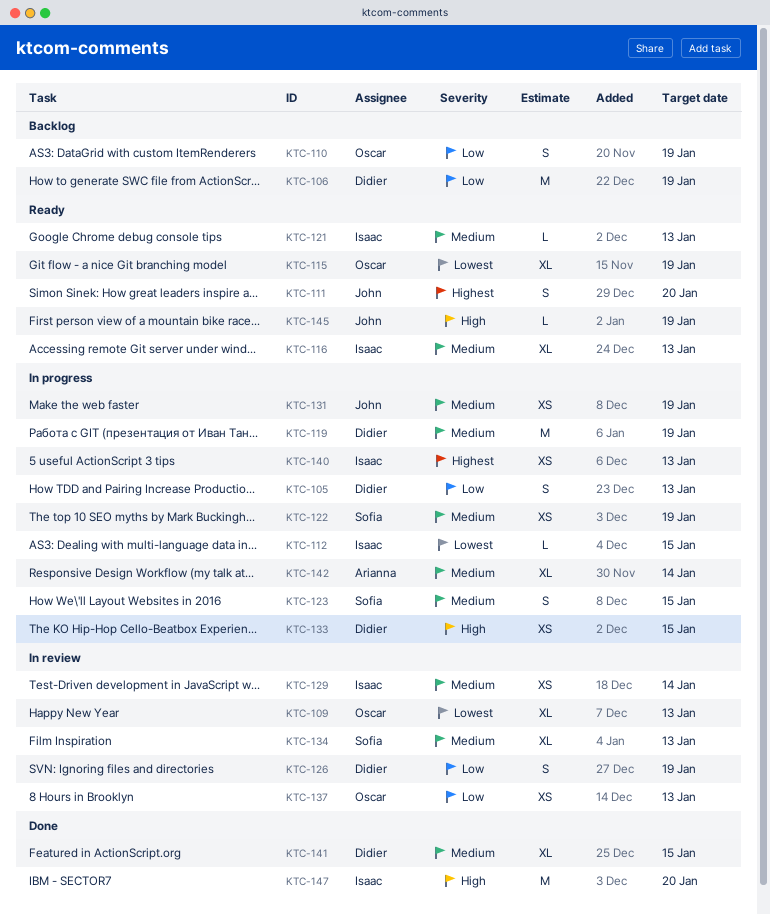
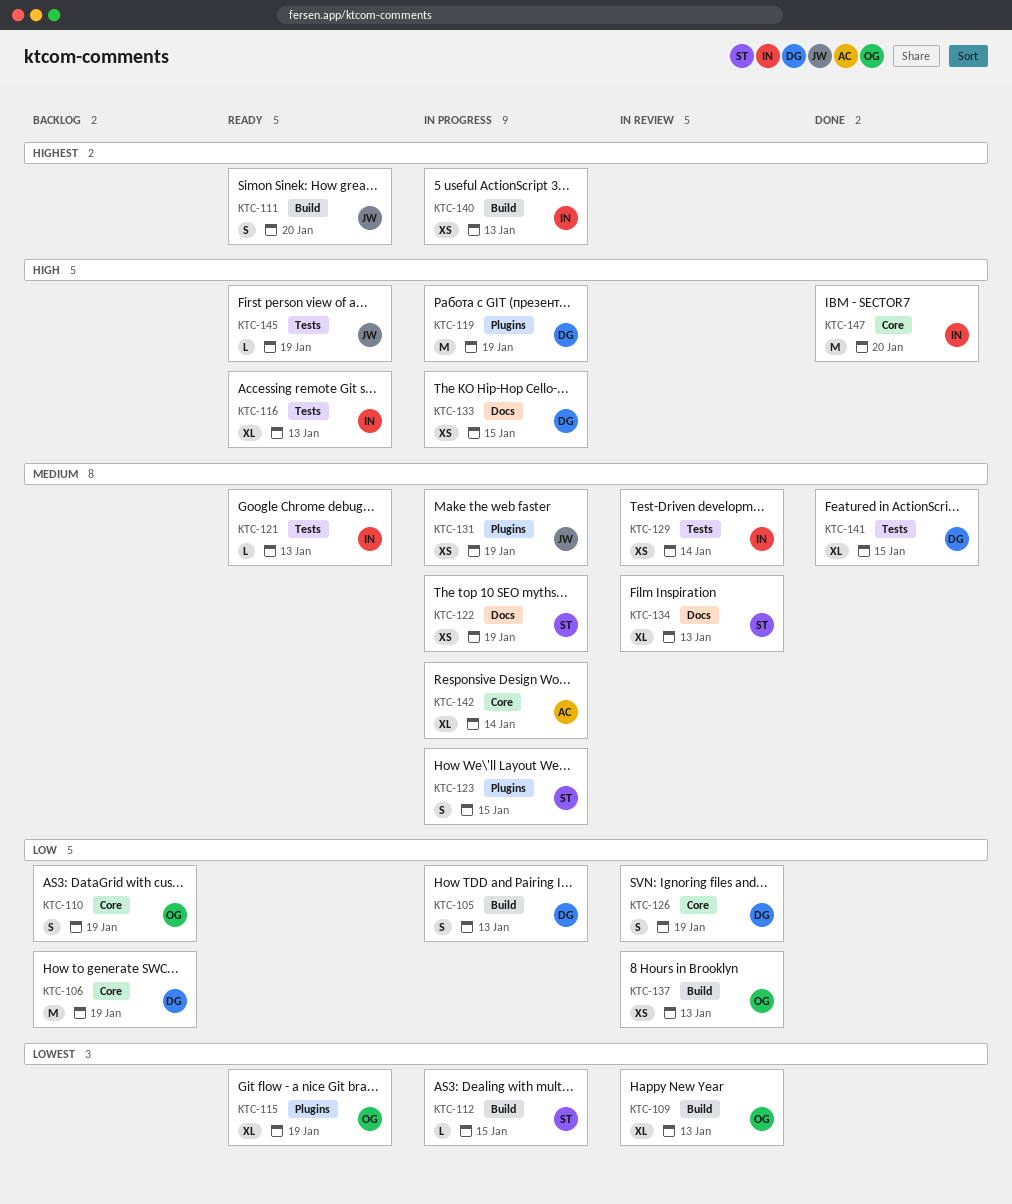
KTC-112, owner: Isaac -> Sofia
KTC-116, priority: Medium -> High
KTC-119, priority: Medium -> High

